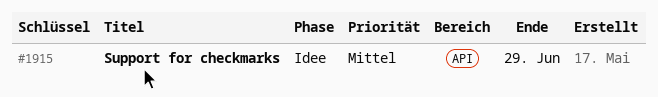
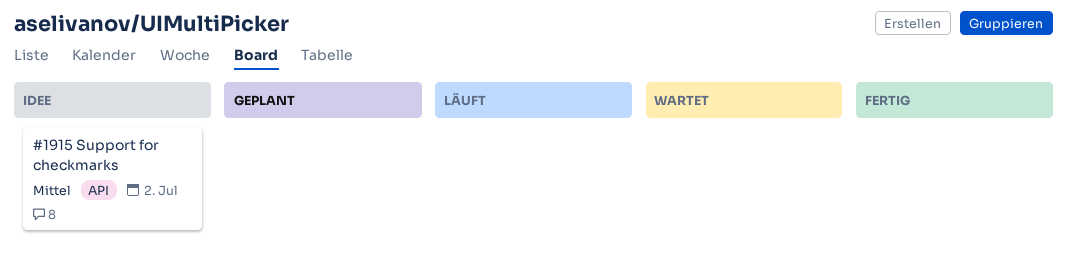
#1915, due: Jun 29 -> Jul 2

